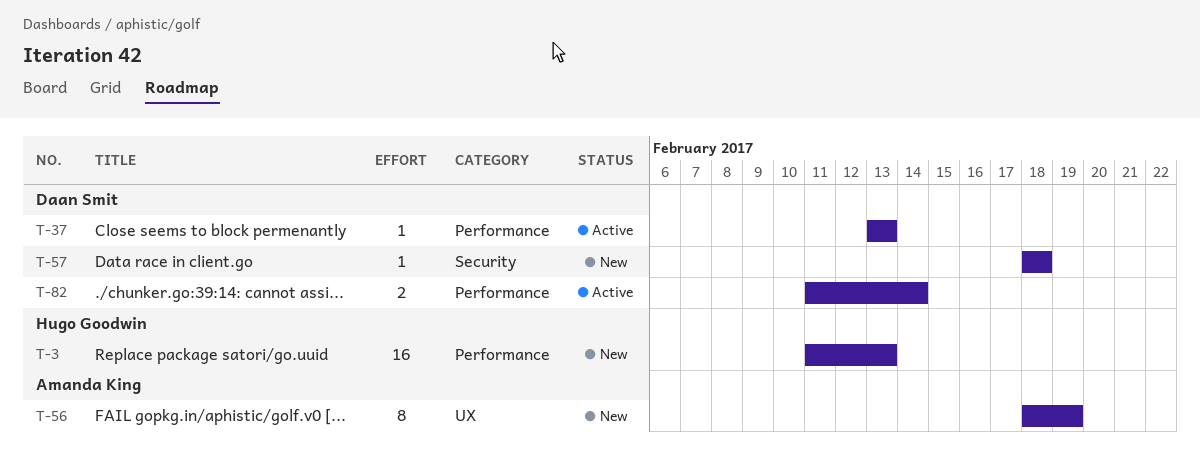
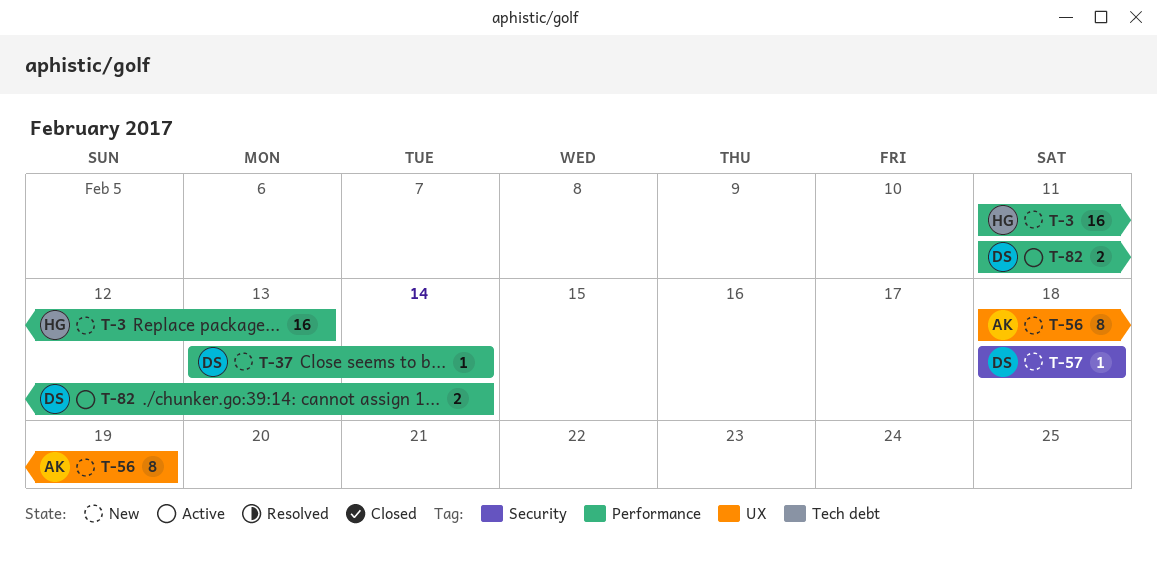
T-37, status: Active -> New
T-37, due: Feb 13 -> Feb 14

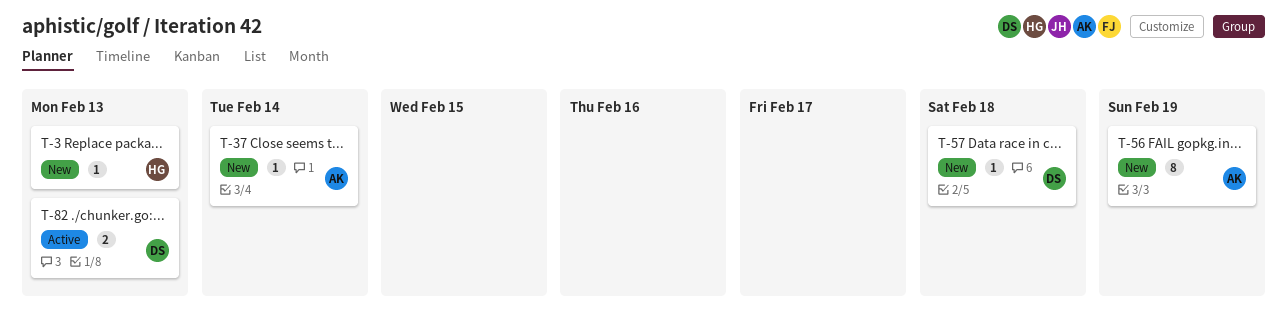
T-3, estimate: 16 -> 1
T-37, owner: DS -> AK
T-82, due: Feb 14 -> Feb 13

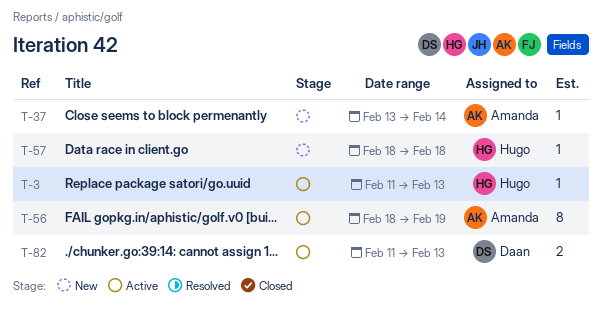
T-3, status: New -> Active
T-56, status: New -> Active
T-57, owner: Daan -> Hugo

